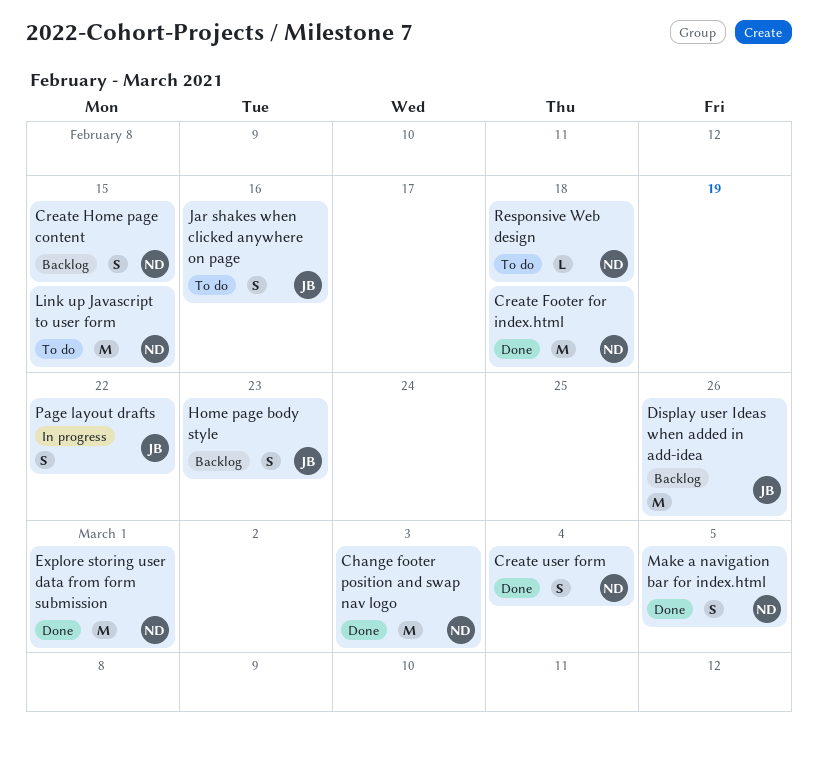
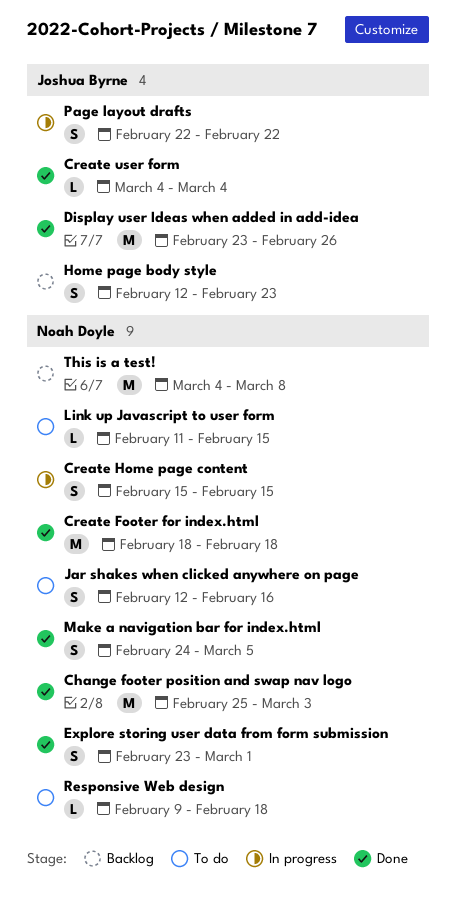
Create Home page content, status: Backlog -> In progress
Create user form, owner: Noah Doyle -> Joshua Byrne
Create user form, estimate: S -> L
Display user Ideas when added in add-idea, status: Backlog -> Done
Explore storing user data from form submission, estimate: M -> S
Jar shakes when clicked anywhere on page, owner: Joshua Byrne -> Noah Doyle
Link up Javascript to user form, estimate: M -> L
This is a test!: none -> present

